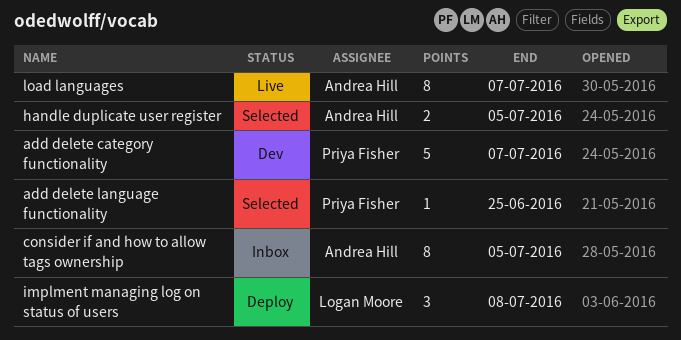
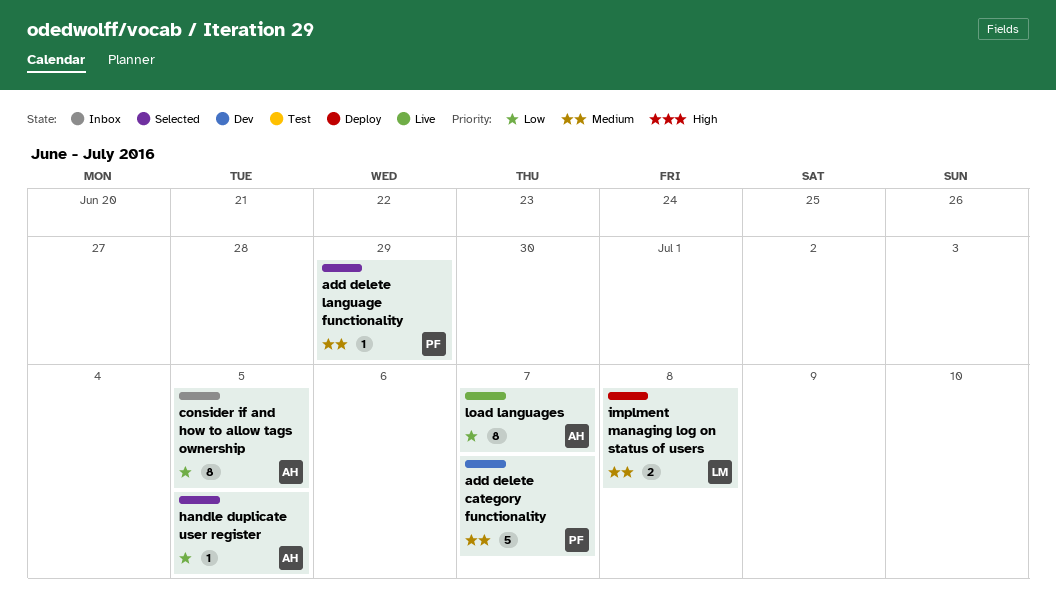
add delete language functionality, due: Jun 25 -> Jun 29
handle duplicate user register, estimate: 2 -> 1
implment managing log on status of users, estimate: 3 -> 2

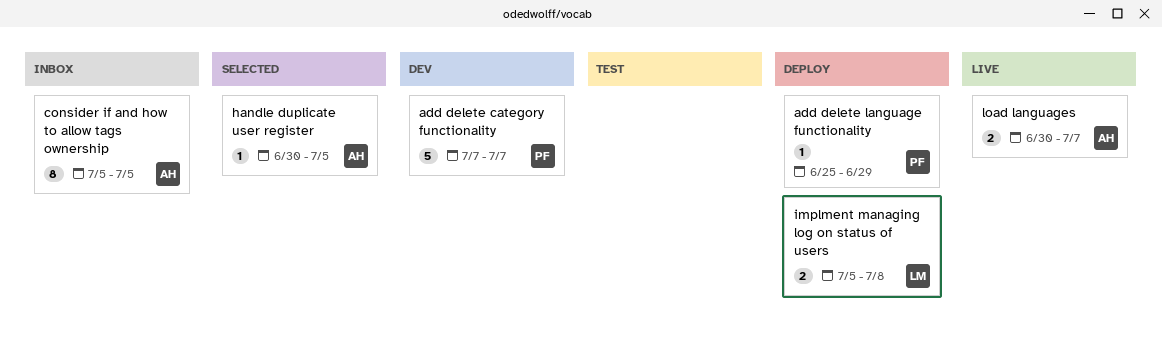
add delete language functionality, status: Selected -> Deploy
load languages, estimate: 8 -> 2

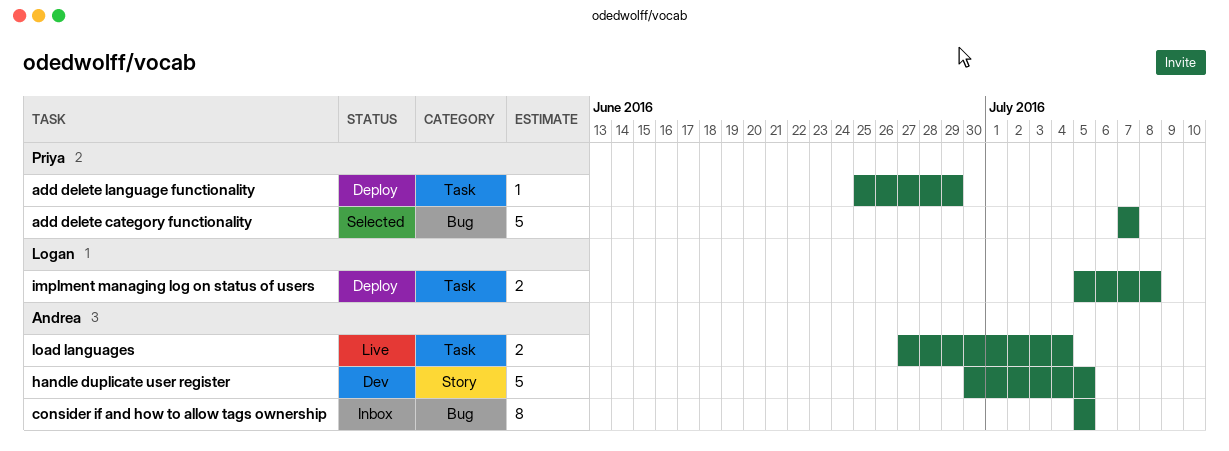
add delete category functionality, status: Dev -> Selected
handle duplicate user register, status: Selected -> Dev
handle duplicate user register, estimate: 1 -> 5
load languages, start: Jun 30 -> Jun 27
load languages, due: Jul 7 -> Jul 4

